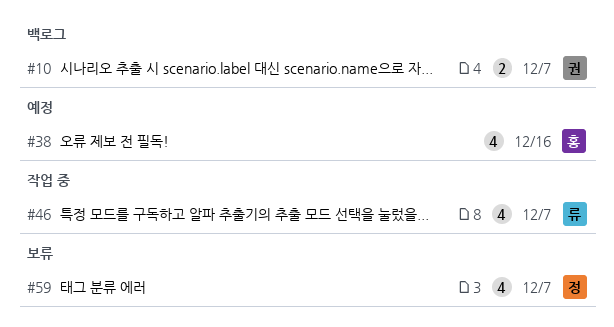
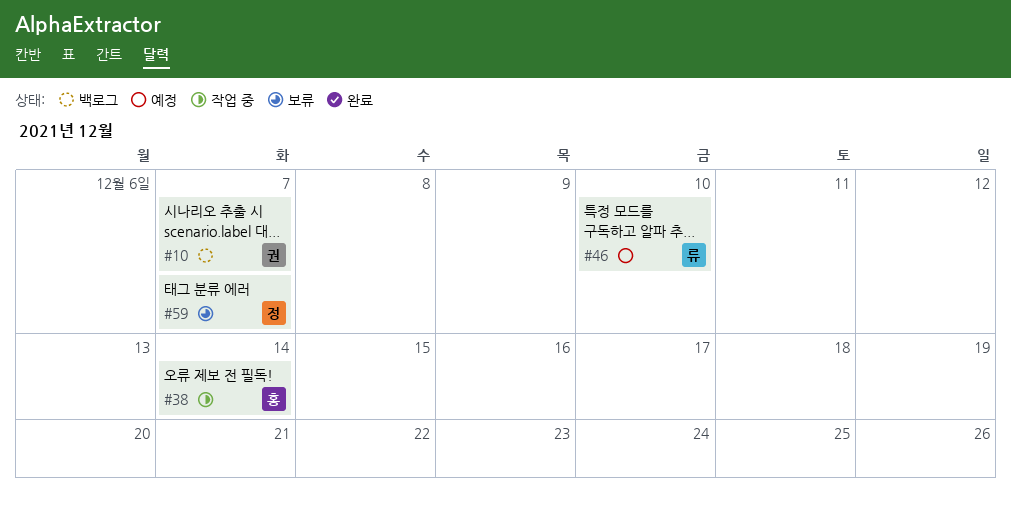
#38, status: 예정 -> 작업 중
#38, due: Dec 16 -> Dec 14
#46, status: 작업 중 -> 예정
#46, due: Dec 7 -> Dec 10

